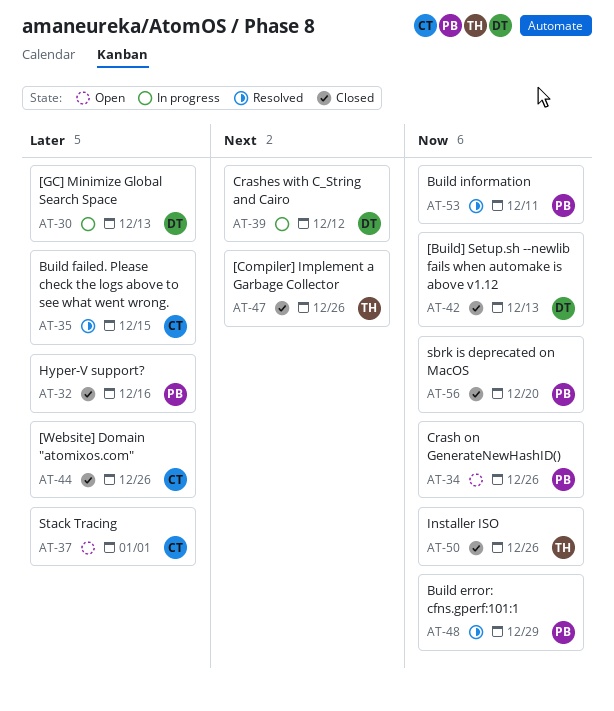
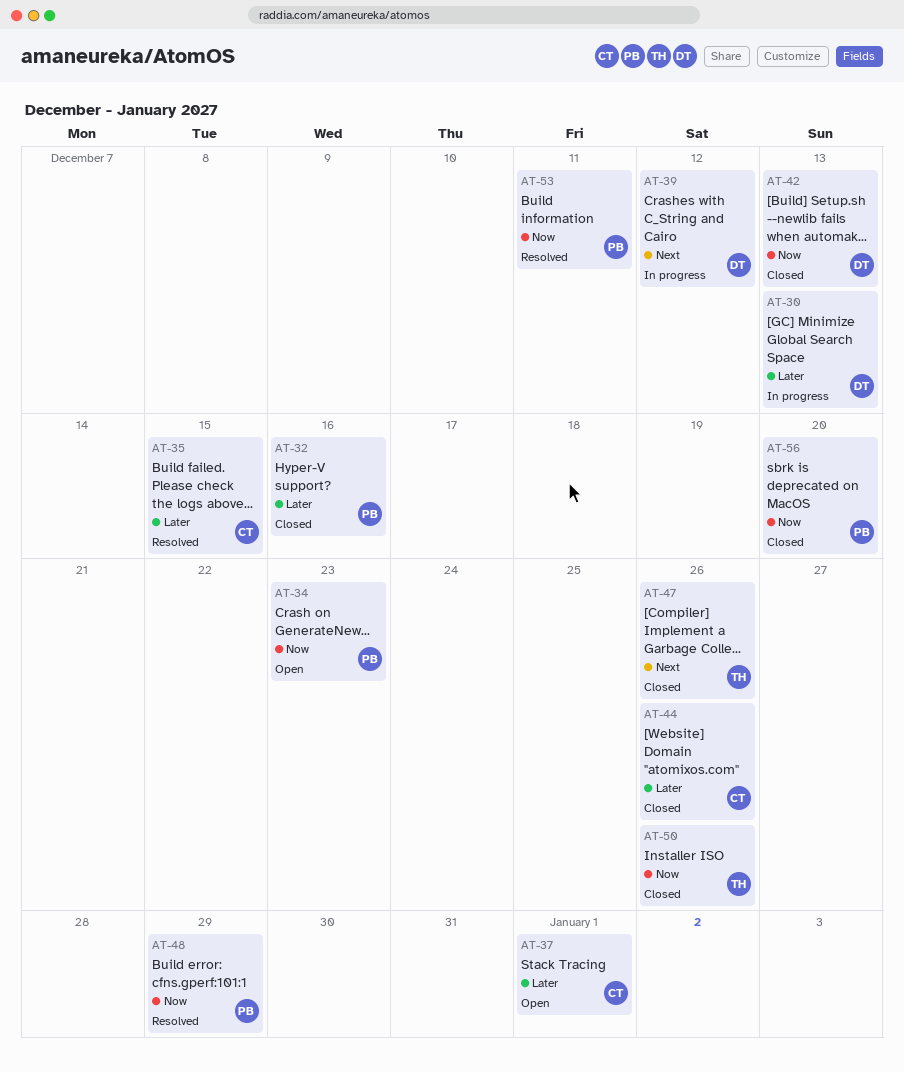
AT-34, due: Dec 26 -> Dec 23

